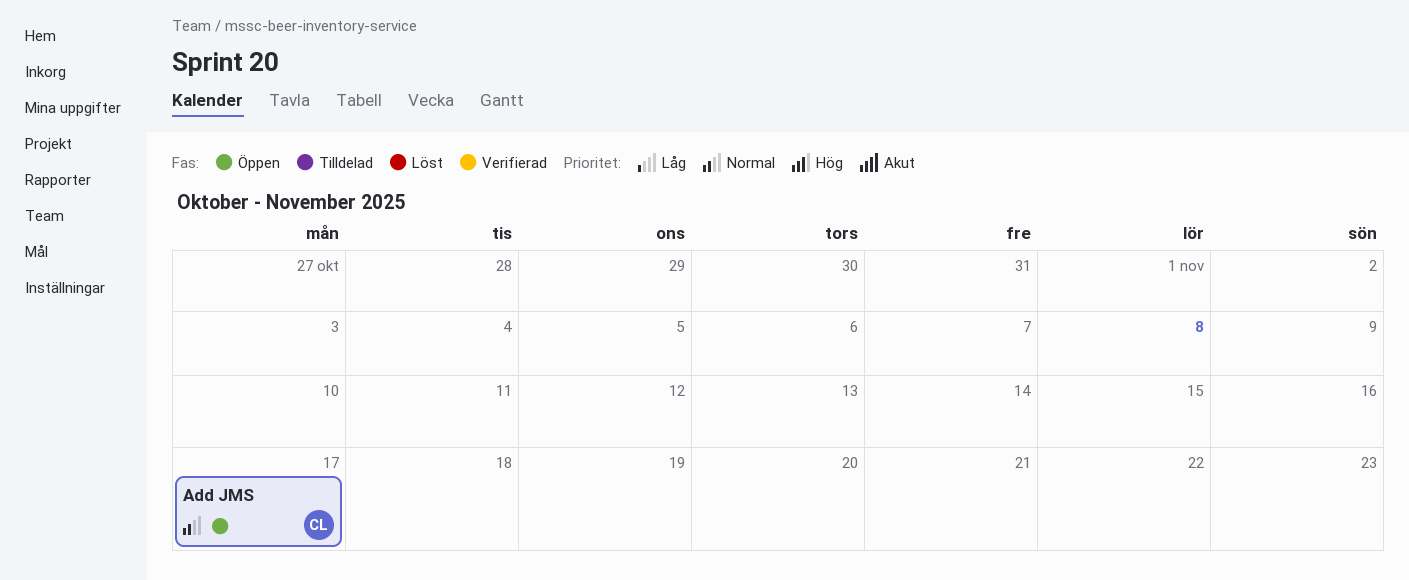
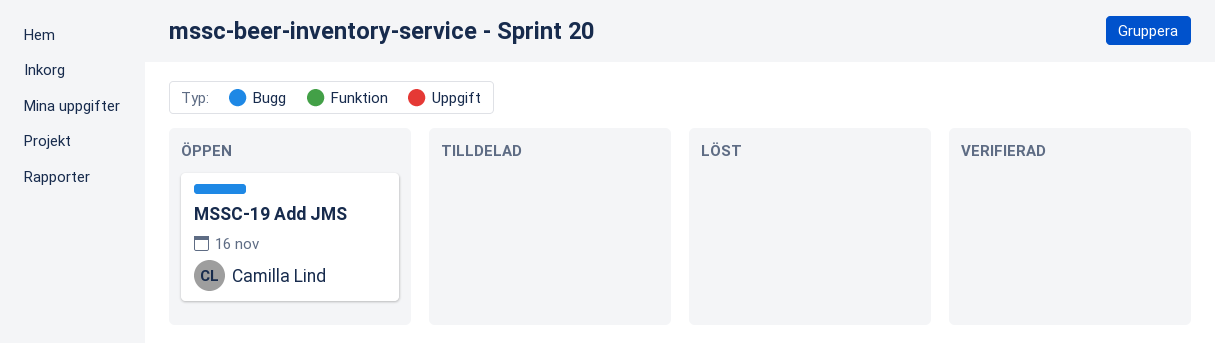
Add JMS, due: Nov 17 -> Nov 16

